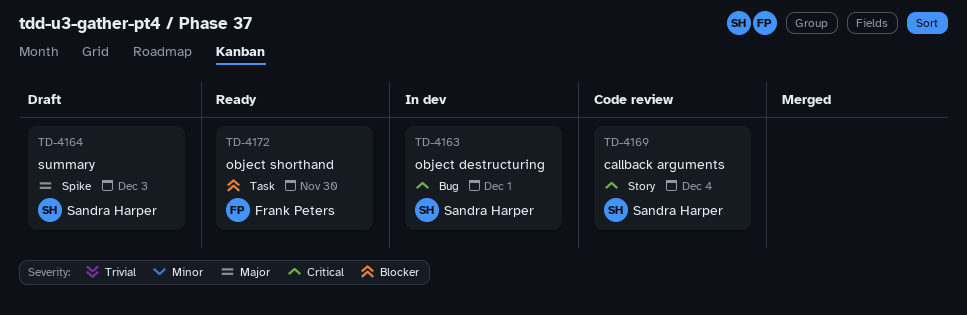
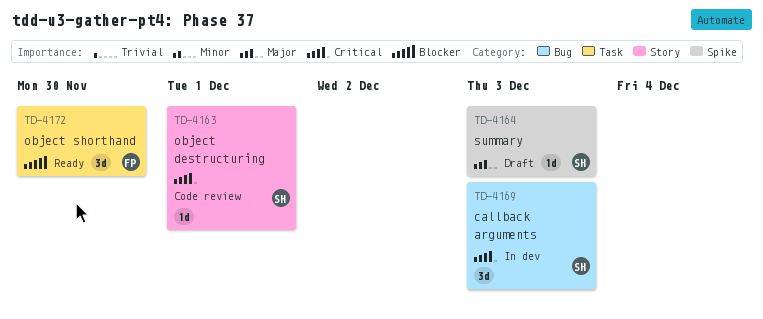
TD-4163, status: In dev -> Code review
TD-4163, label: Bug -> Story
TD-4169, status: Code review -> In dev
TD-4169, label: Story -> Bug
TD-4169, due: Dec 4 -> Dec 3

